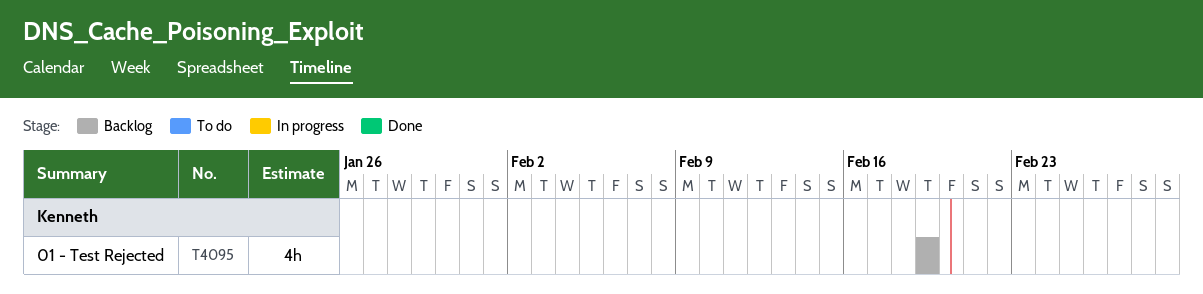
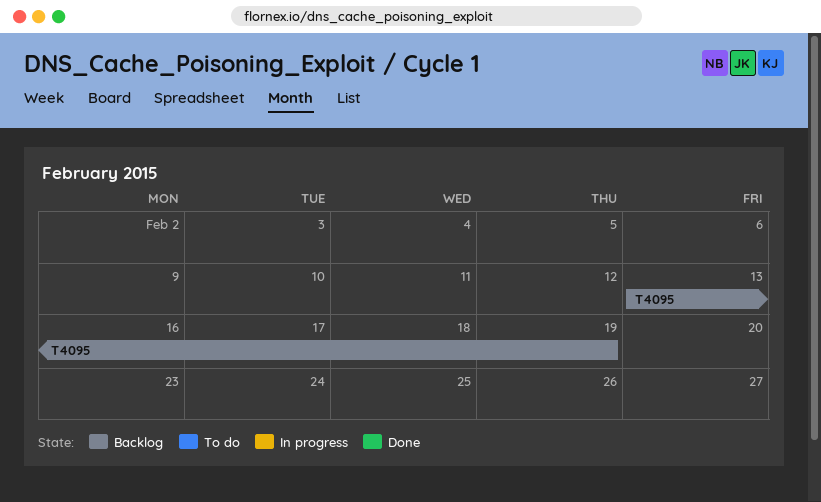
T4095, start: Feb 19 -> Feb 13

